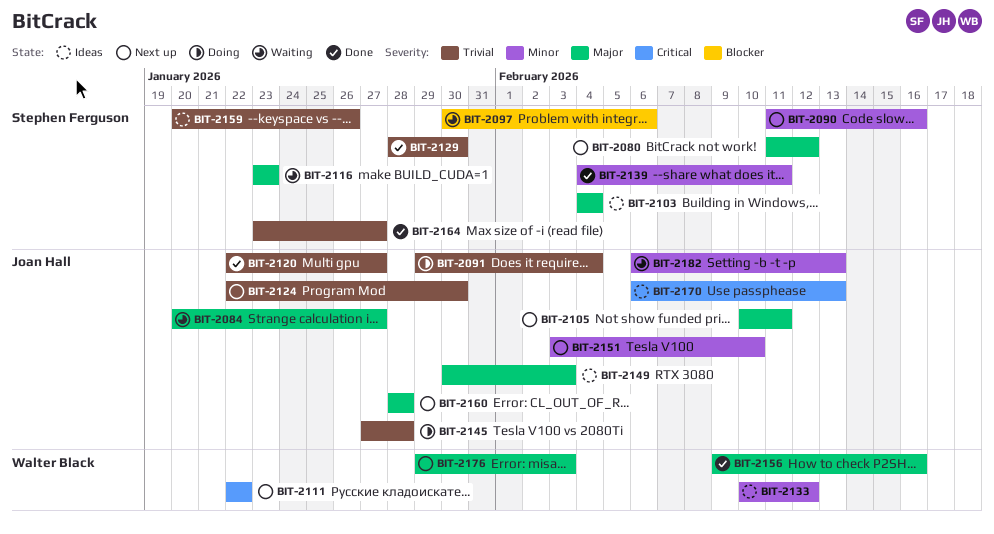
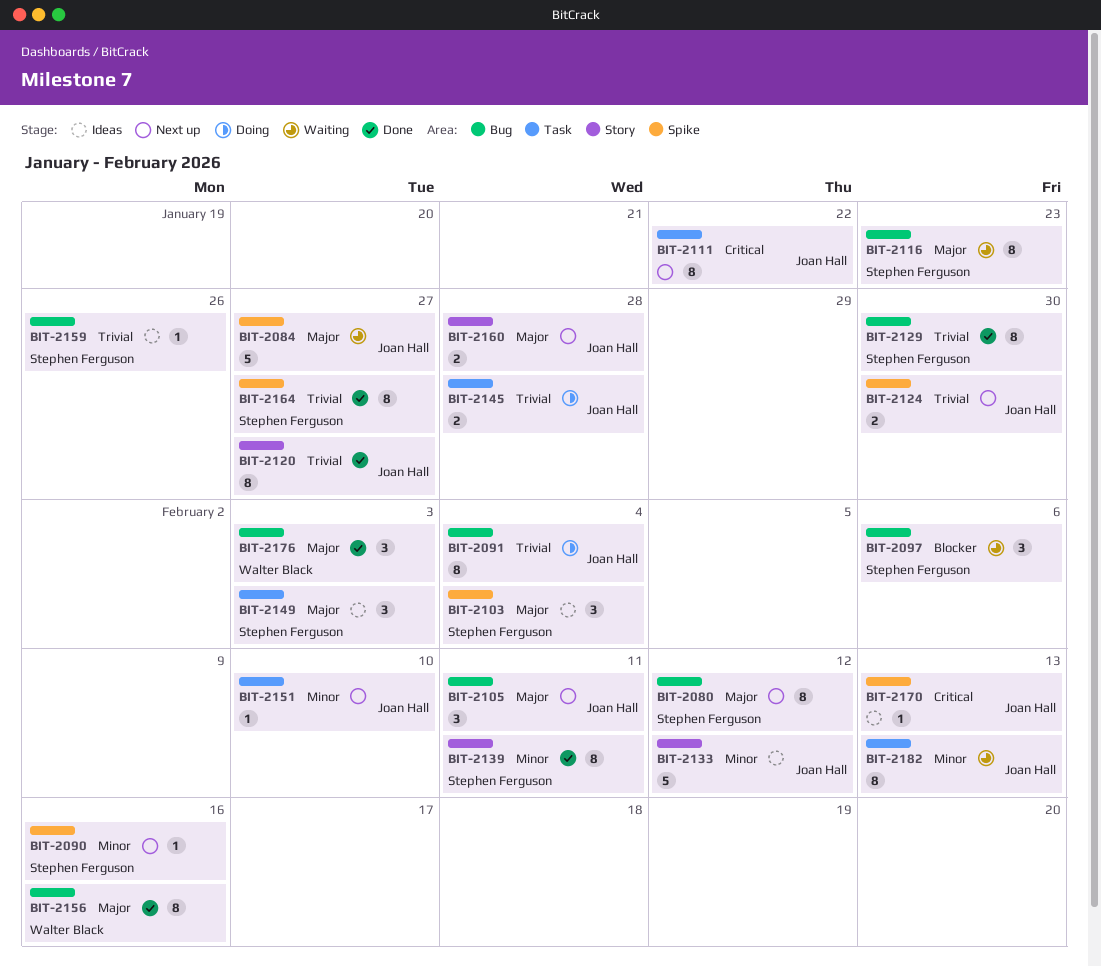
BIT-2111, owner: Walter Black -> Joan Hall
BIT-2133, owner: Walter Black -> Joan Hall
BIT-2149, owner: Joan Hall -> Stephen Ferguson
BIT-2176, status: Next up -> Done

